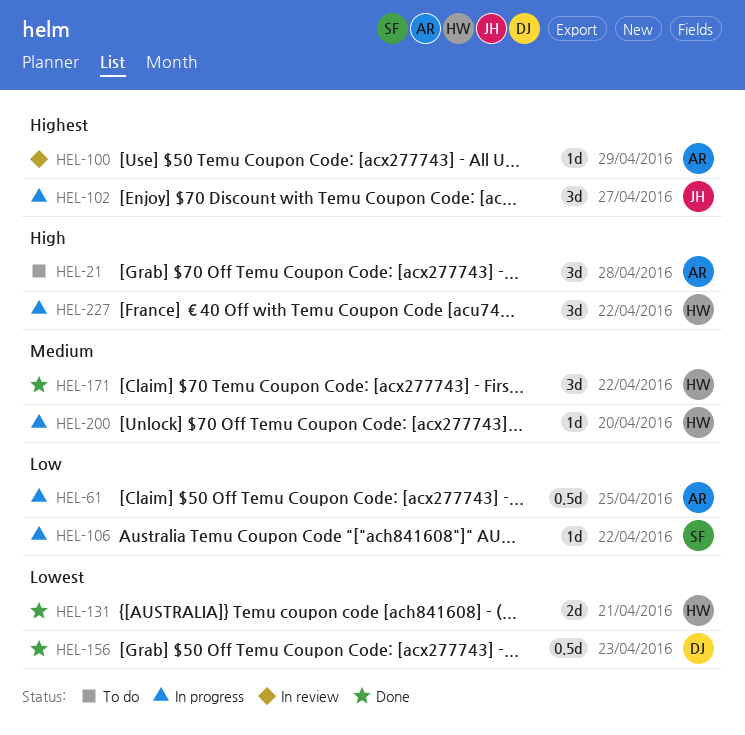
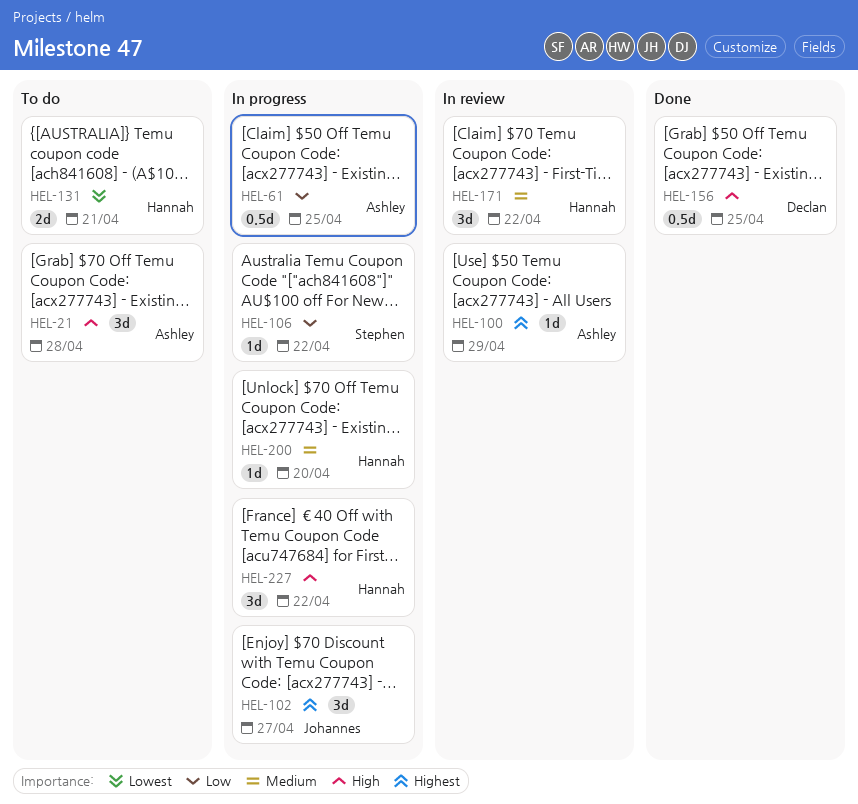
HEL-131, status: Done -> To do
HEL-156, priority: Lowest -> High
HEL-156, due: Apr 23 -> Apr 25
HEL-171, status: Done -> In review

